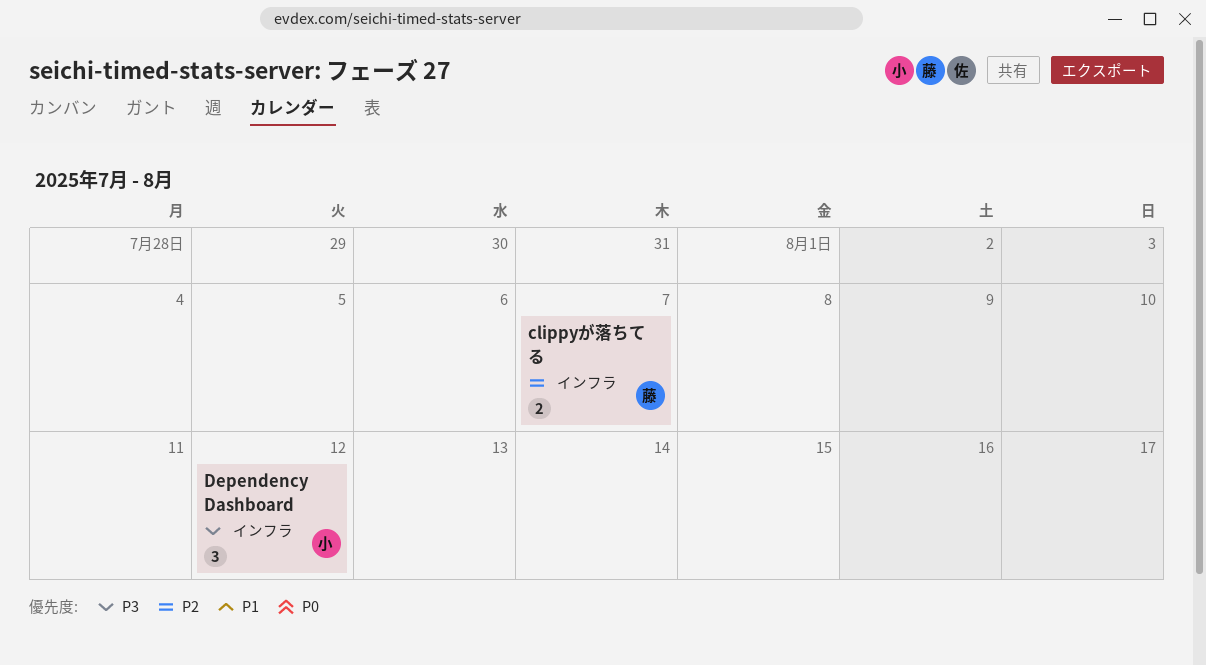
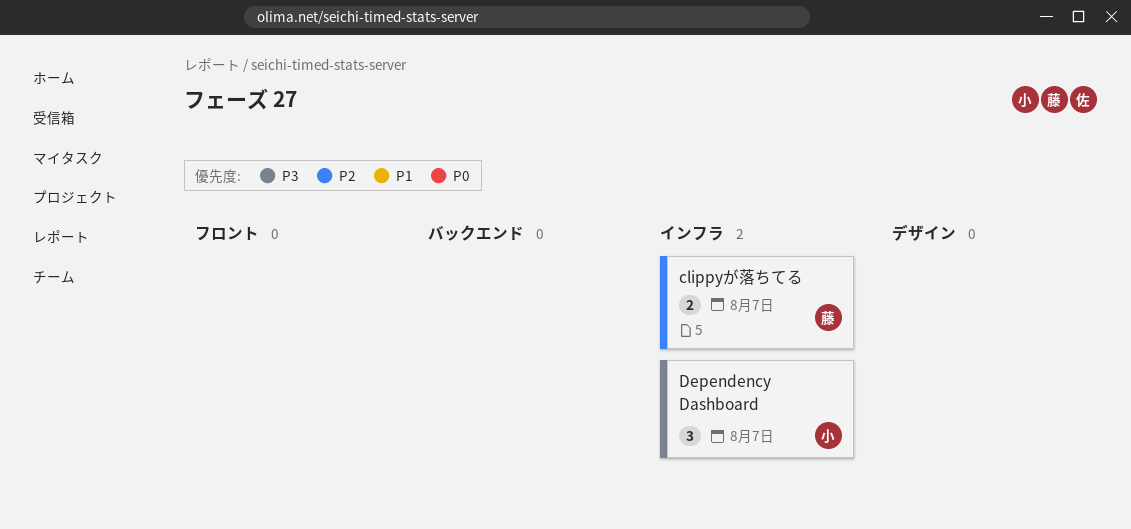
Dependency Dashboard, due: Aug 12 -> Aug 7

